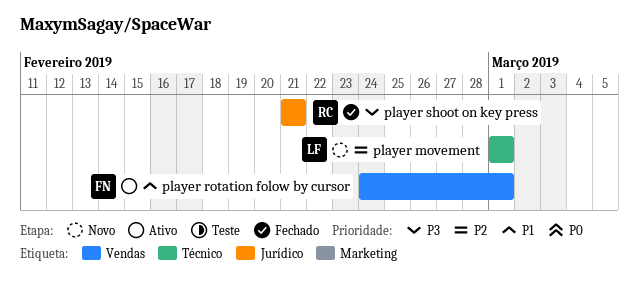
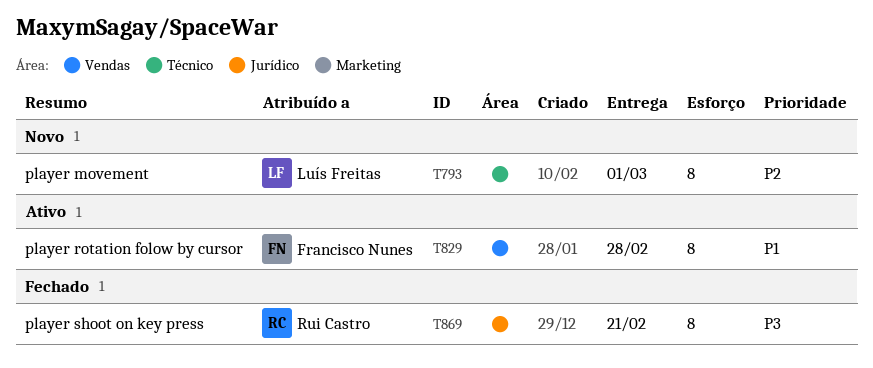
player rotation folow by cursor, due: Mar 1 -> Feb 28

